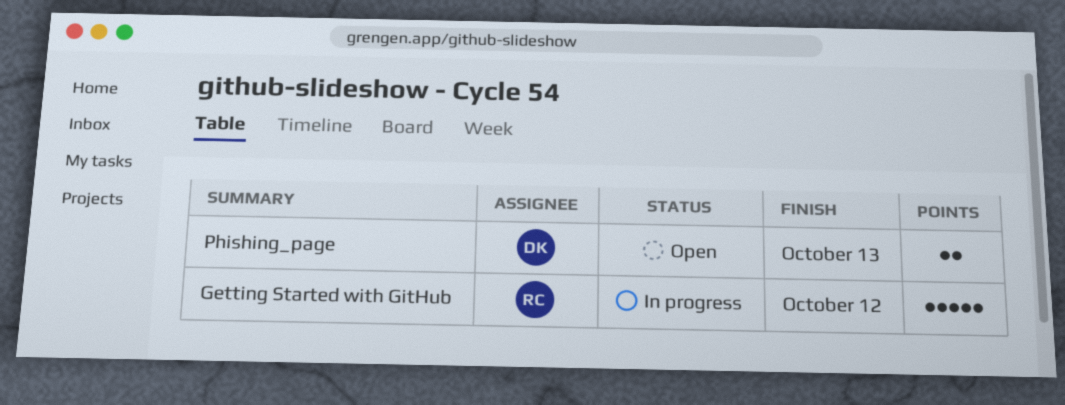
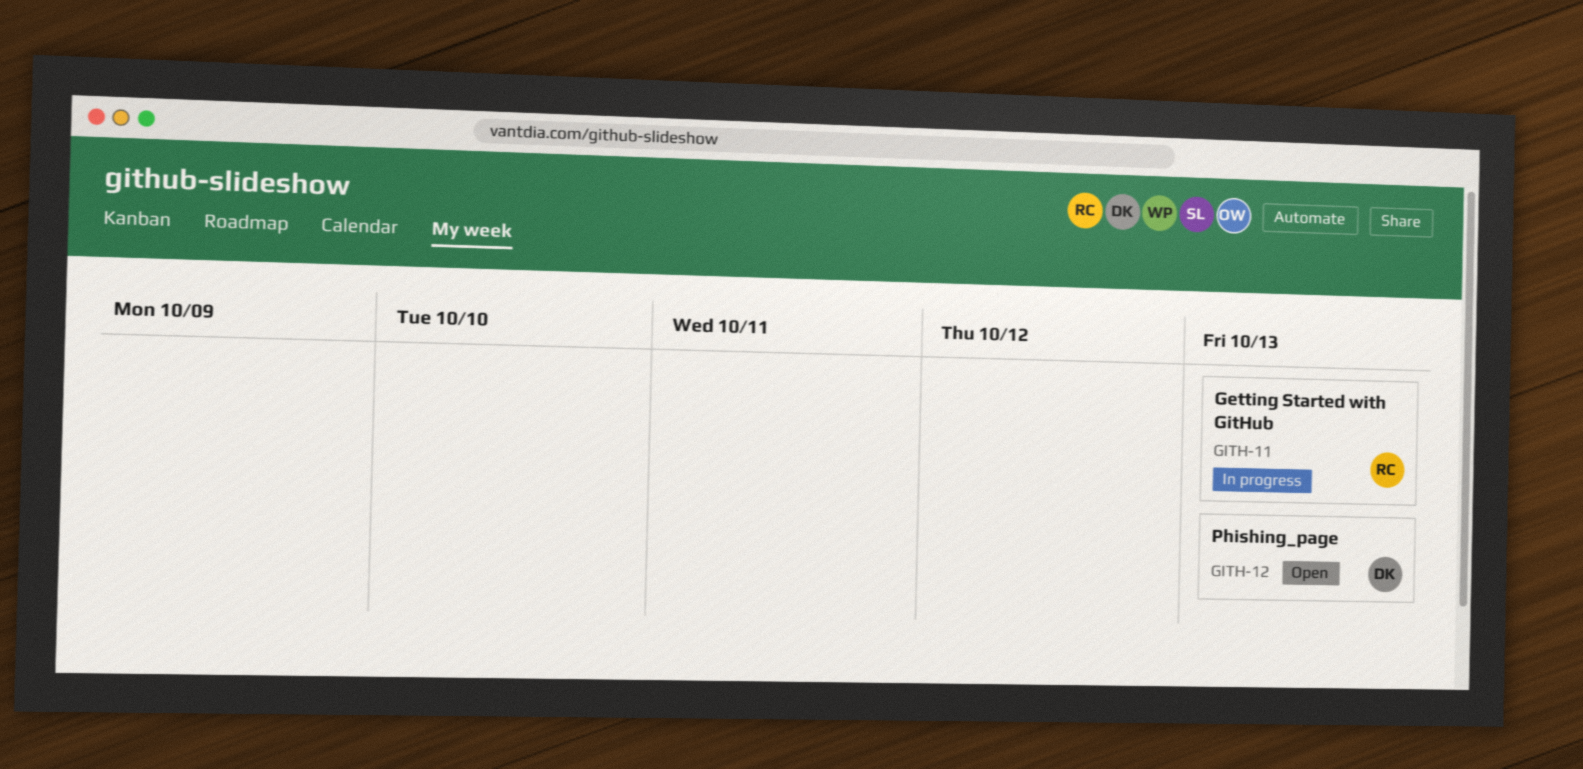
Getting Started with GitHub, due: Oct 12 -> Oct 13

